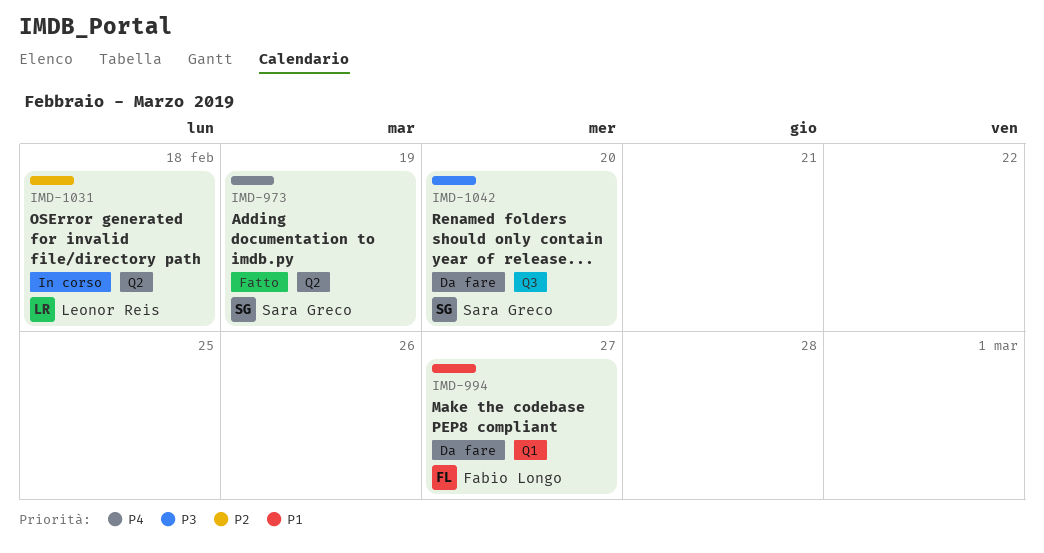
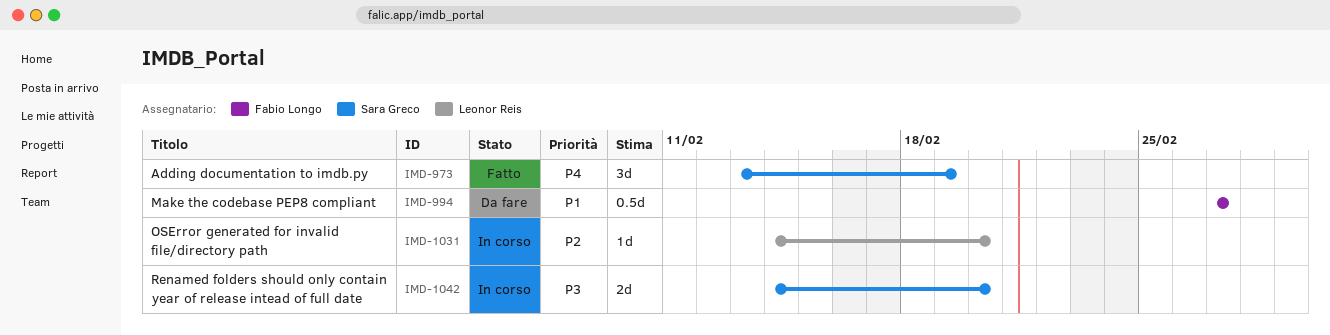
IMD-1031, due: Feb 18 -> Feb 20
IMD-1042, status: Da fare -> In corso

